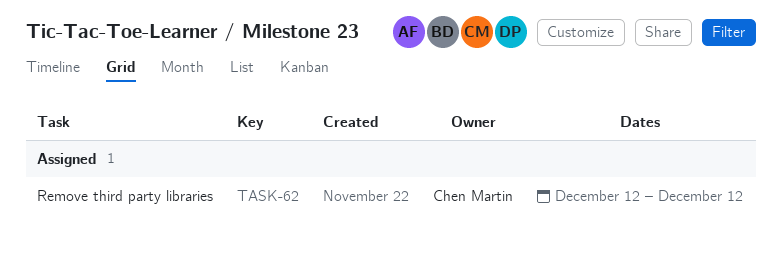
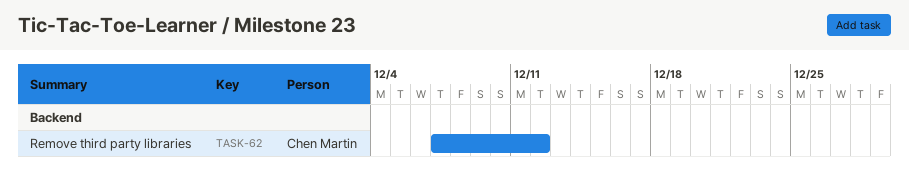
TASK-62, start: Dec 12 -> Dec 7

